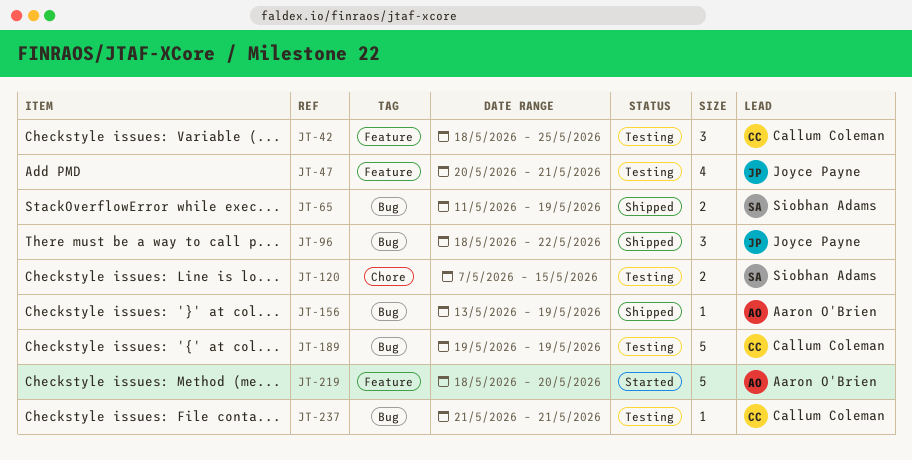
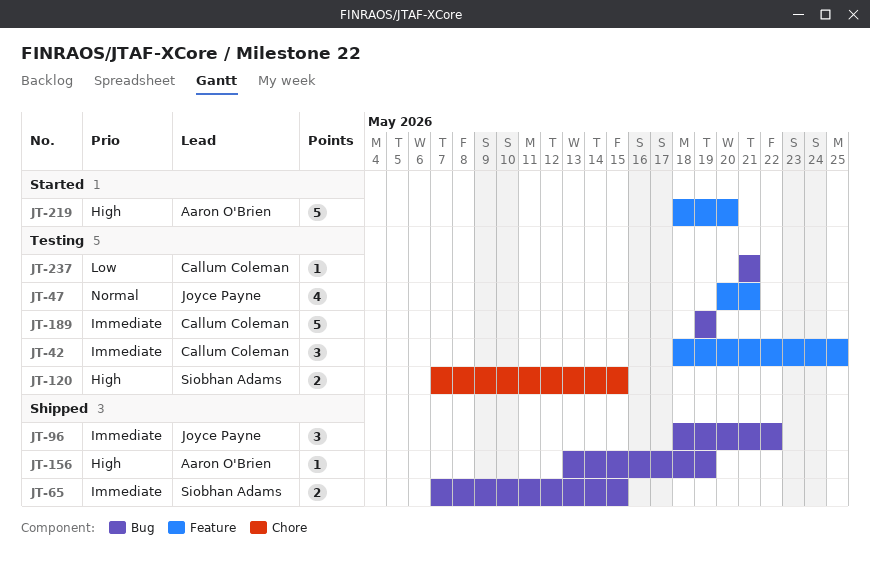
JT-65, start: May 11 -> May 7
JT-65, due: May 19 -> May 15

